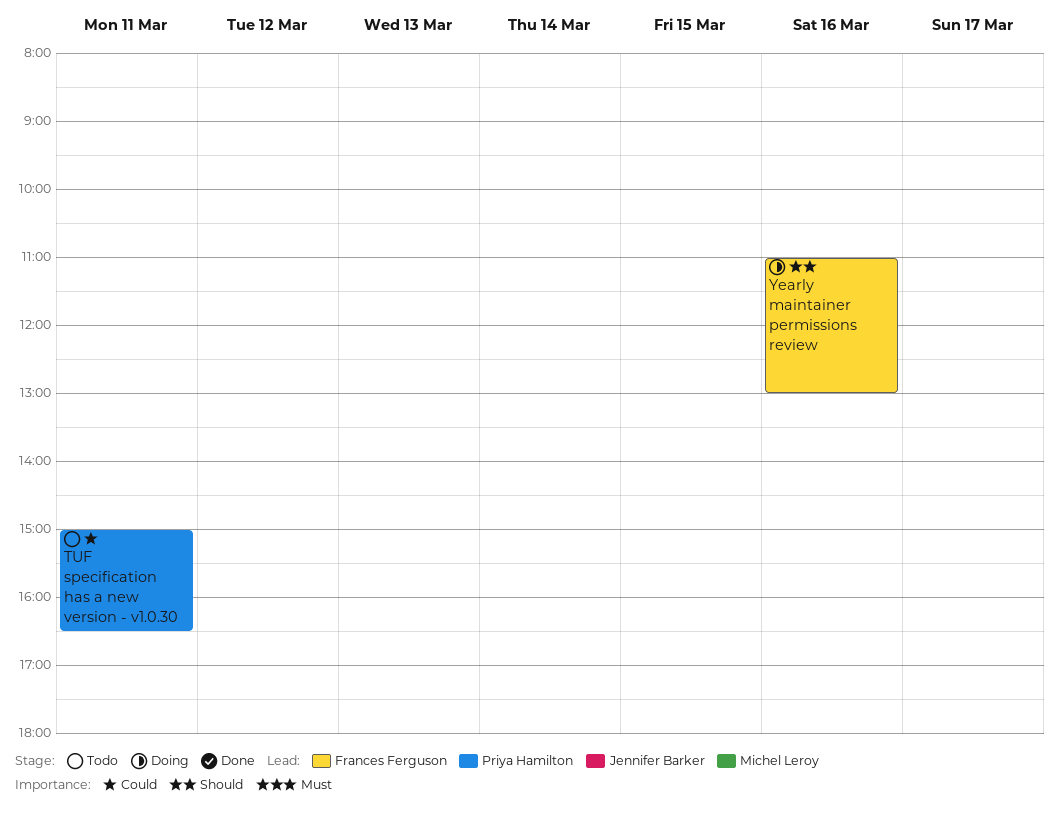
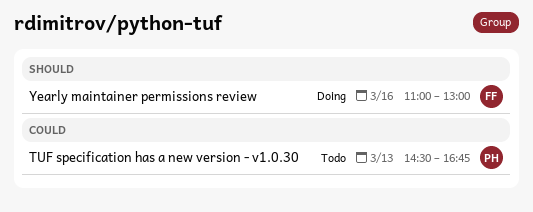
TUF specification has a new version - v1.0.30, day: Mar 11 -> Mar 13
TUF specification has a new version - v1.0.30, begins: 15:00 -> 14:30
TUF specification has a new version - v1.0.30, ends: 16:30 -> 16:45

